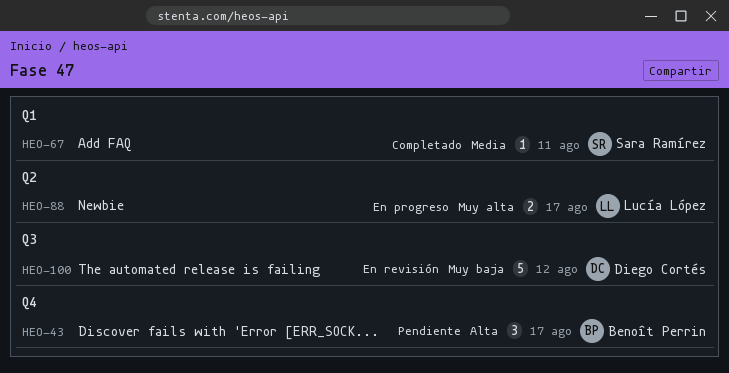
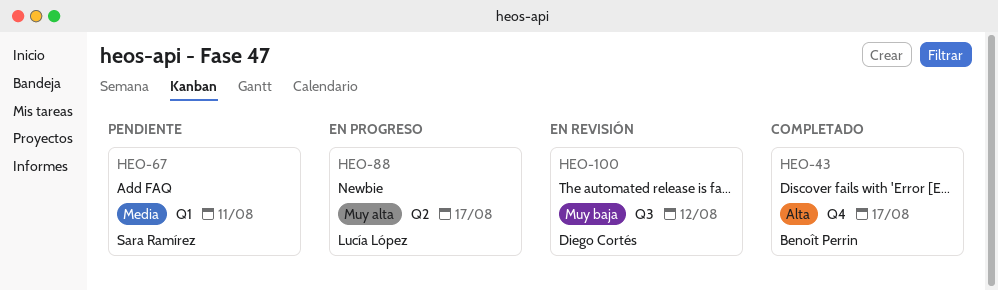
HEO-43, status: Pendiente -> Completado
HEO-67, status: Completado -> Pendiente

